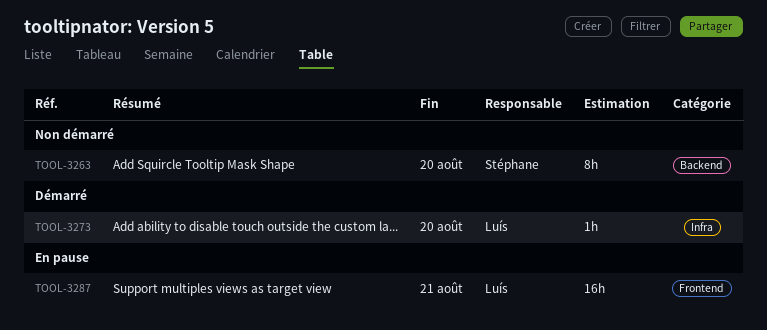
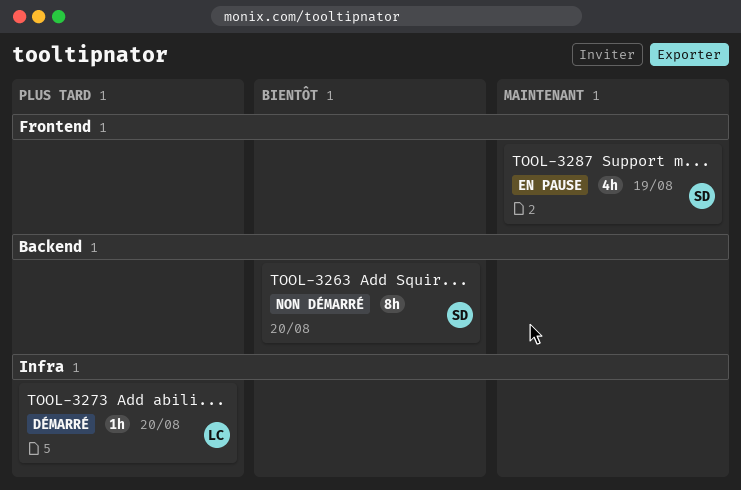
TOOL-3287, owner: Luís -> Stéphane
TOOL-3287, estimate: 16h -> 4h
TOOL-3287, due: Aug 21 -> Aug 19

